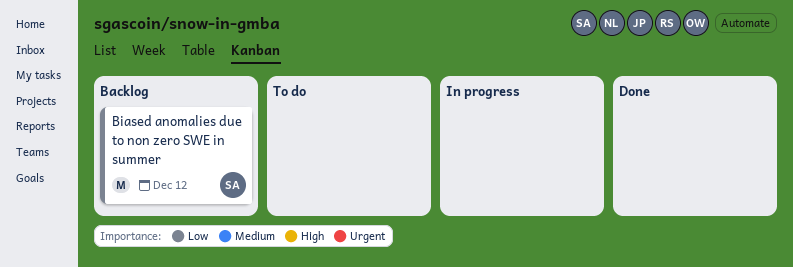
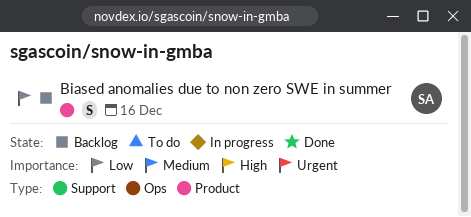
Biased anomalies due to non zero SWE in summer, estimate: M -> S
Biased anomalies due to non zero SWE in summer, due: Dec 12 -> Dec 16

